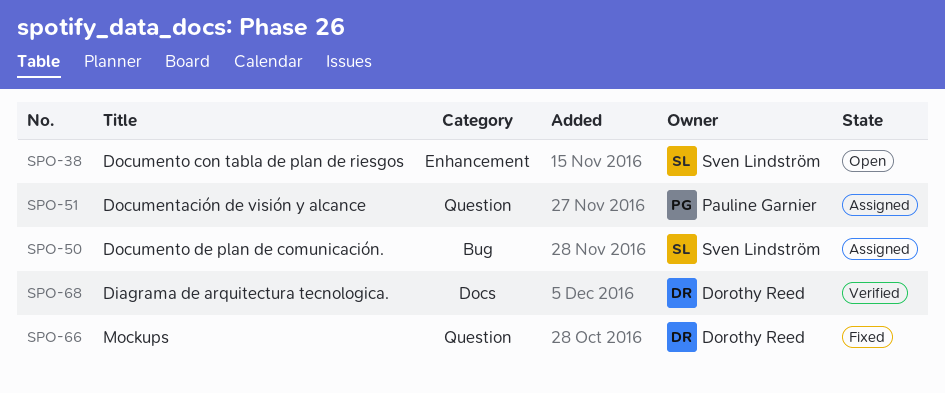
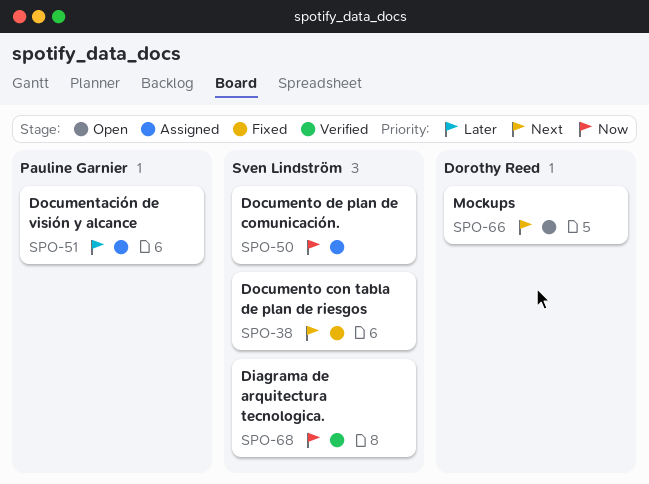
SPO-38, status: Open -> Fixed
SPO-66, status: Fixed -> Open
SPO-68, owner: Dorothy Reed -> Sven Lindström

